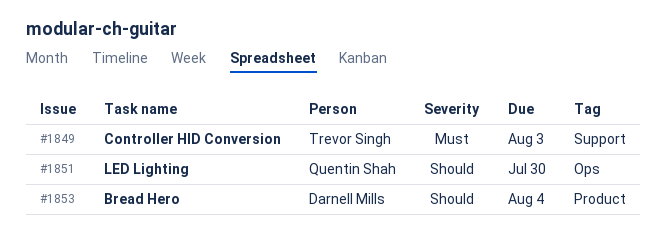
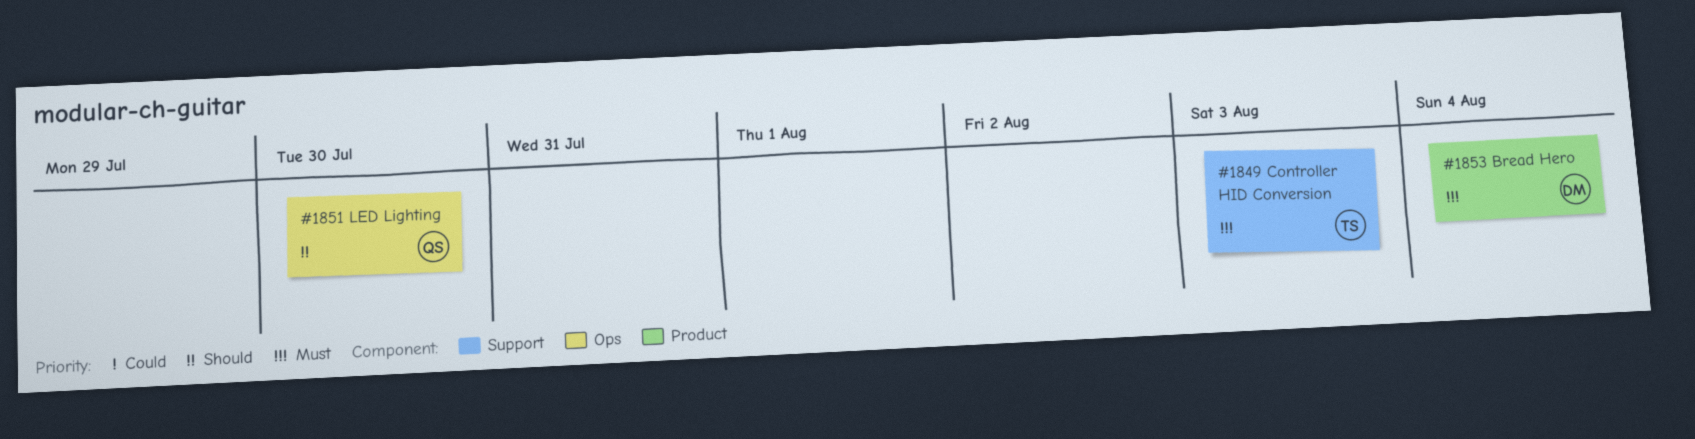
#1853, priority: Should -> Must

